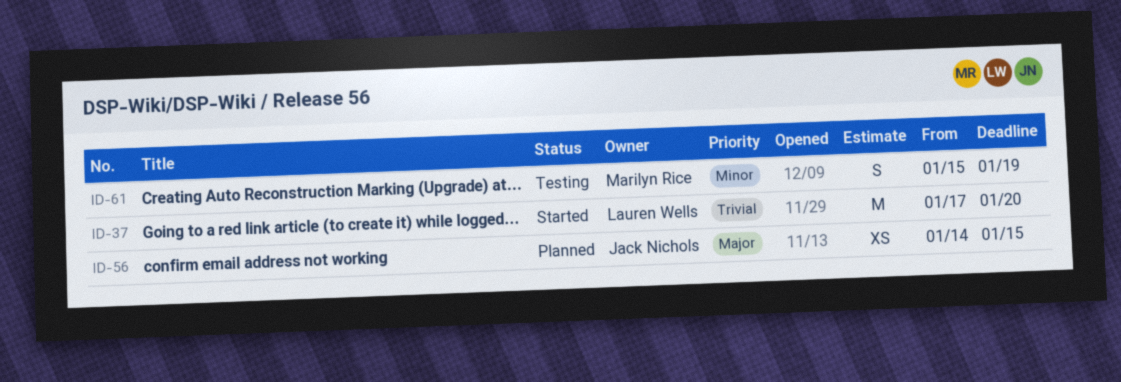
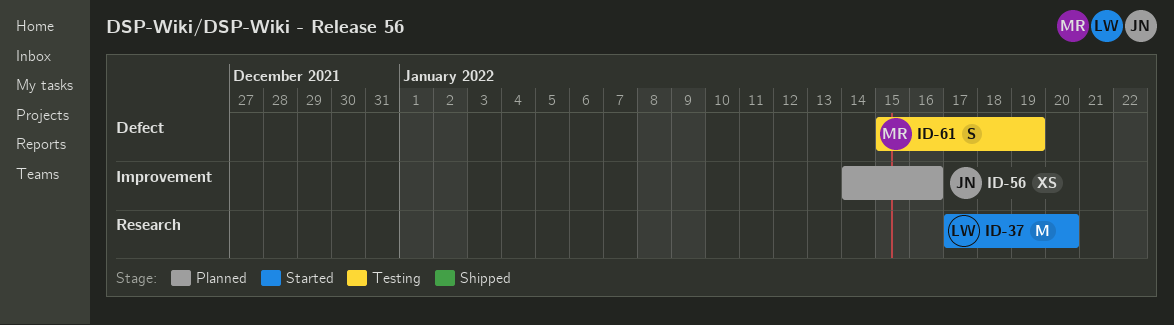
ID-56, due: Jan 15 -> Jan 16

